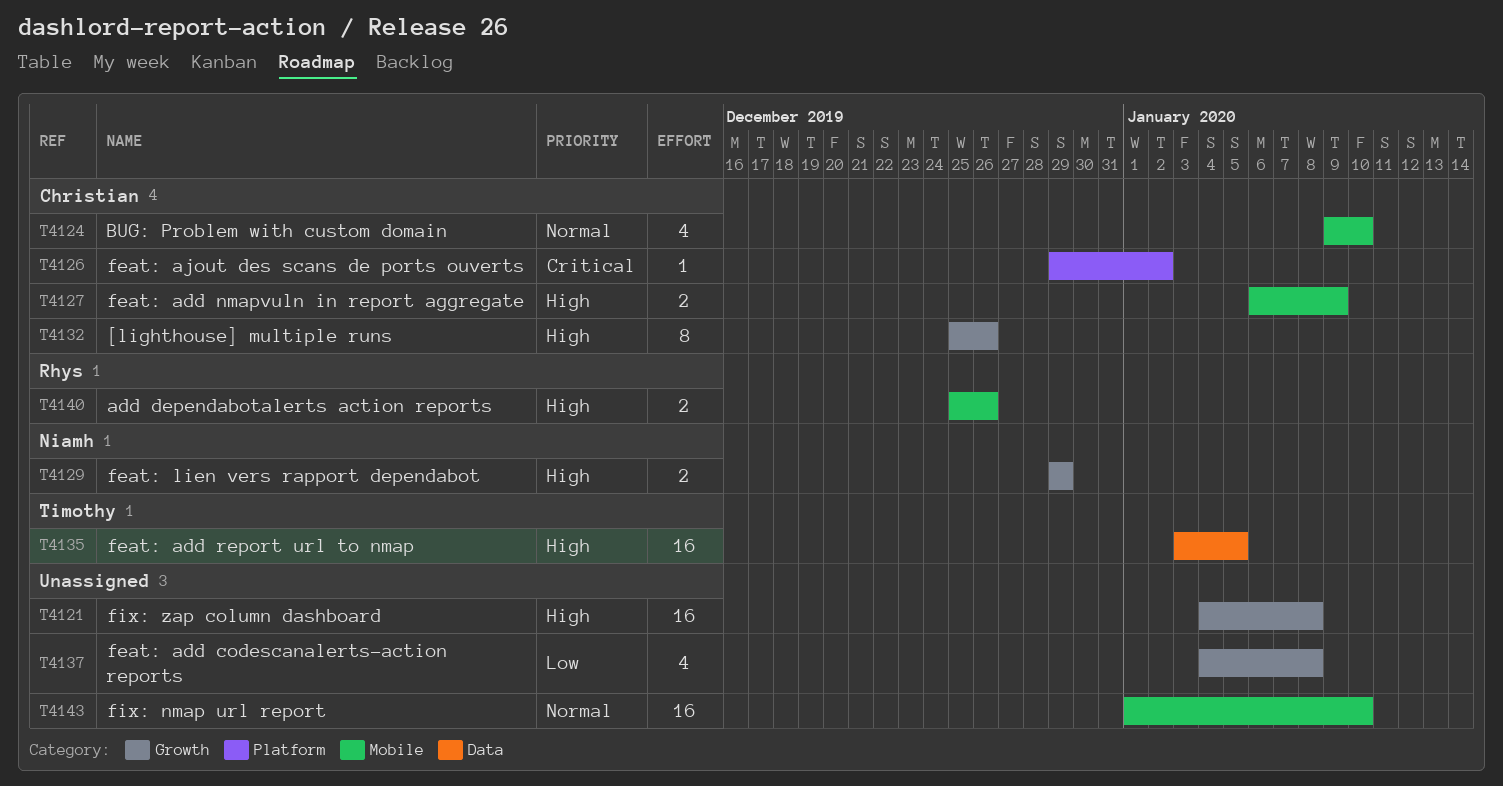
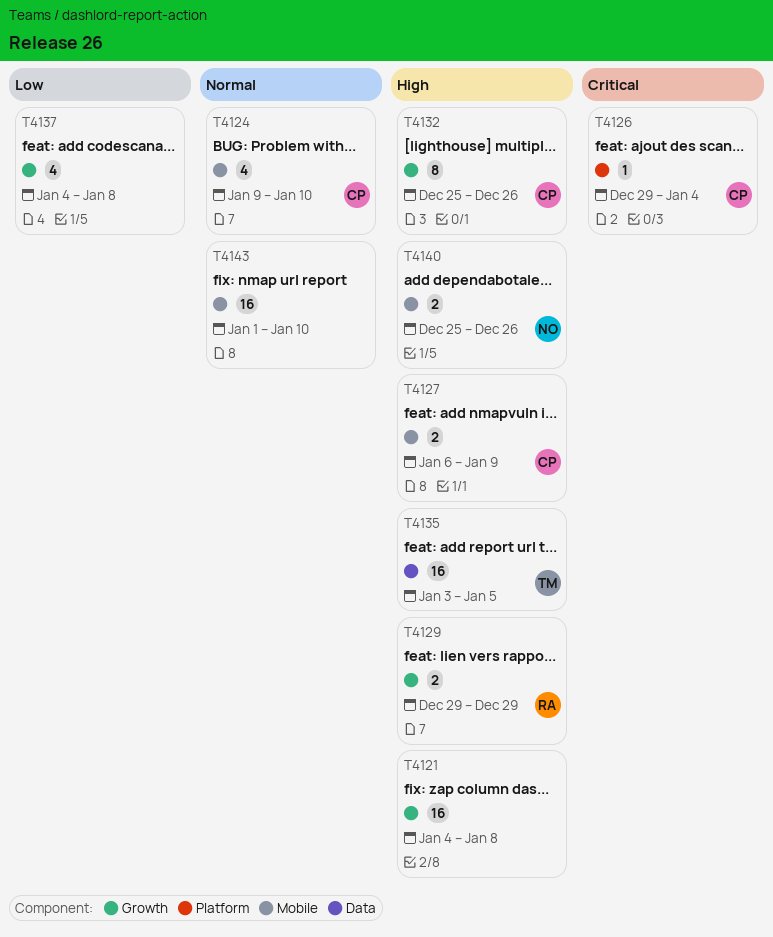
T4126, due: Jan 2 -> Jan 4
T4129, owner: Niamh -> Rhys
T4140, owner: Rhys -> Niamh

